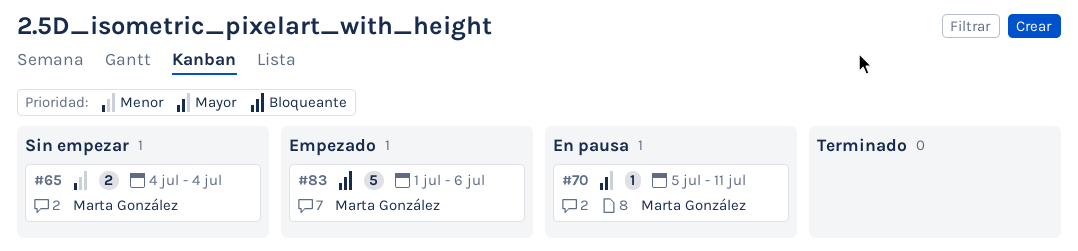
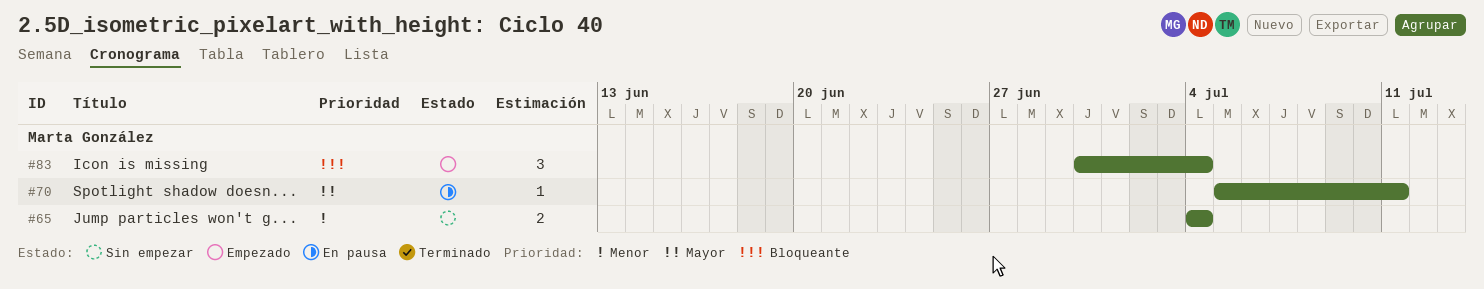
#83, estimate: 5 -> 3
#83, start: Jul 1 -> Jun 30
#83, due: Jul 6 -> Jul 4

